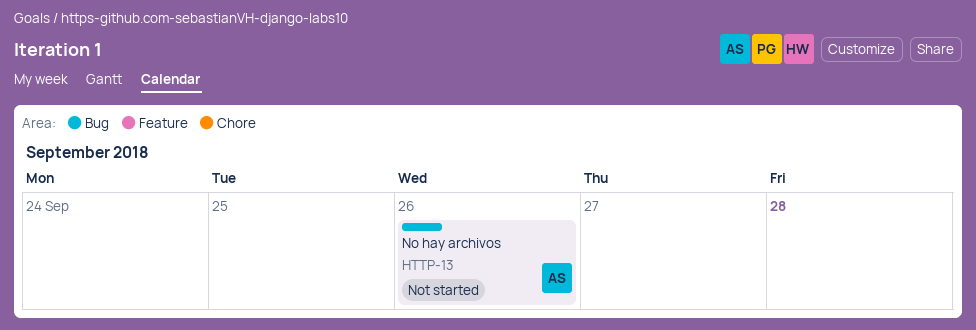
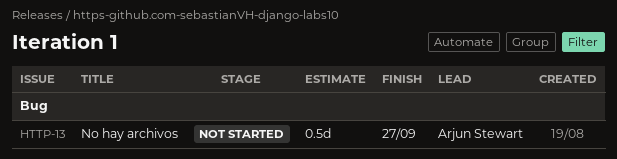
HTTP-13, due: Sep 26 -> Sep 27

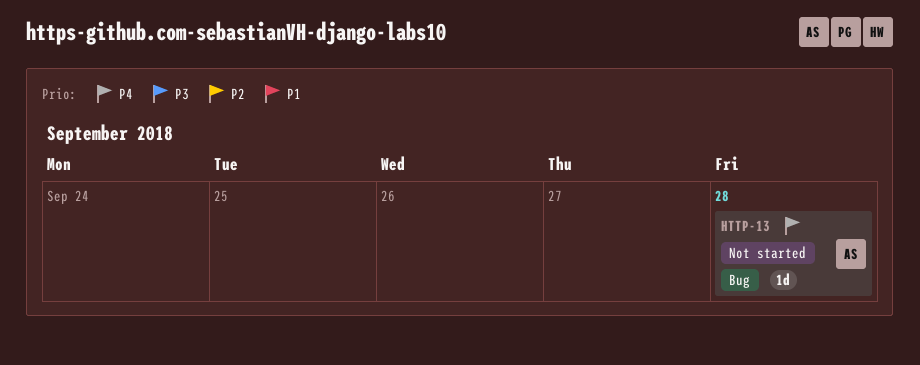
HTTP-13, estimate: 0.5d -> 1d
HTTP-13, due: Sep 27 -> Sep 28

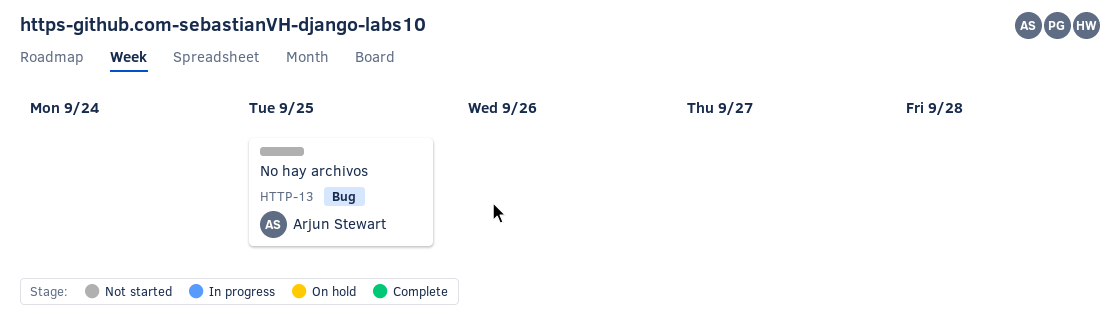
HTTP-13, due: Sep 28 -> Sep 25

